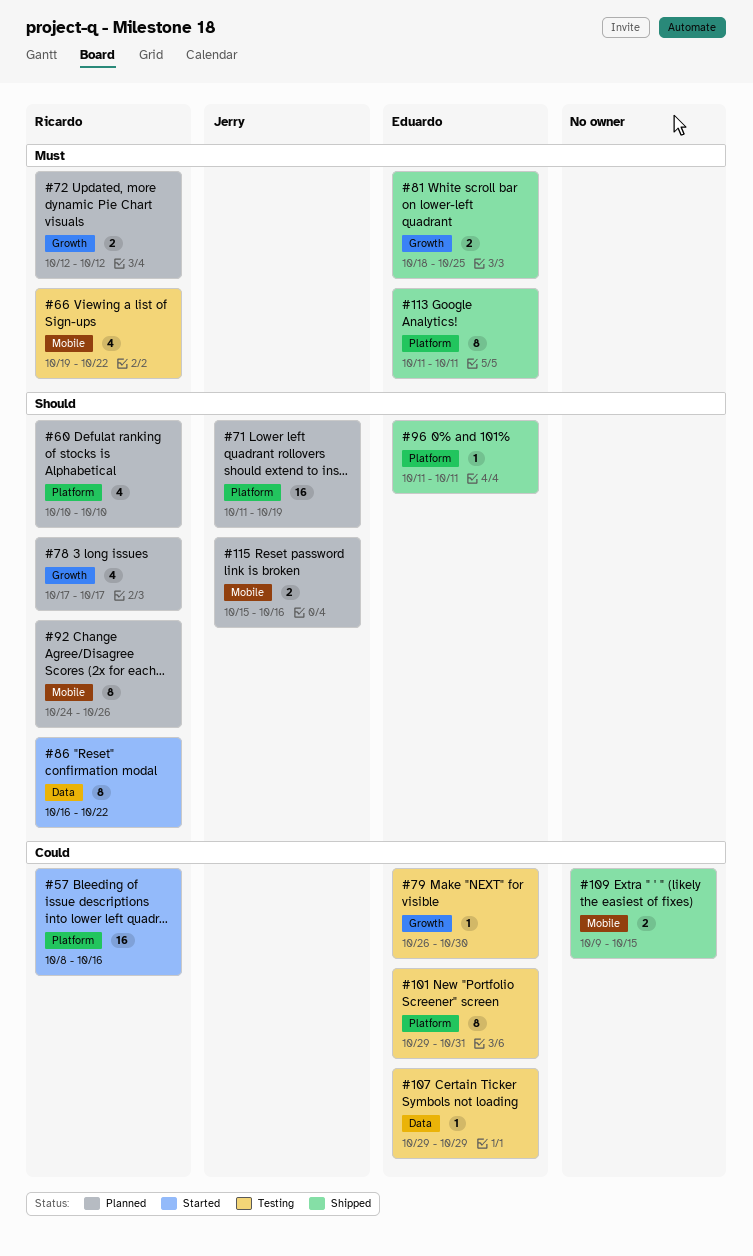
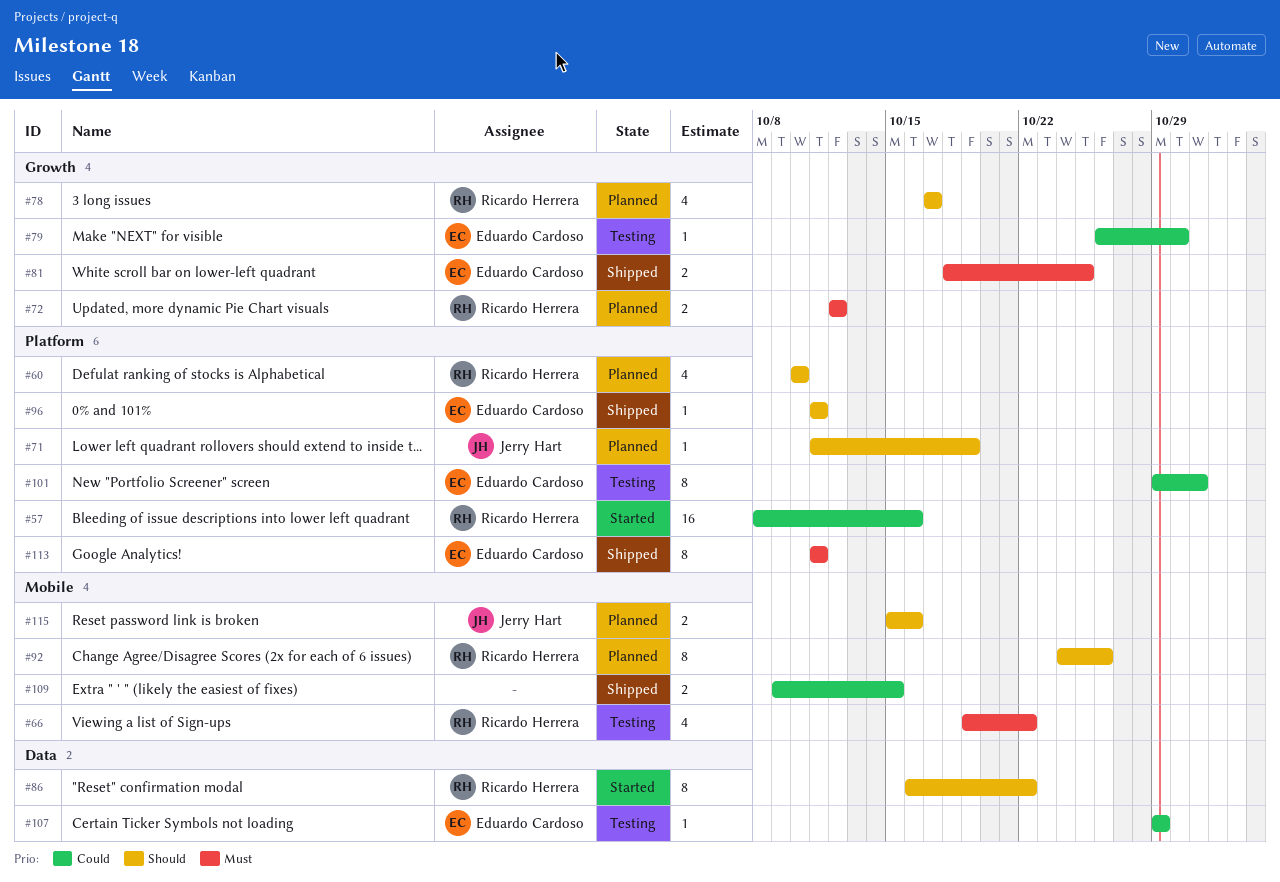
#71, estimate: 16 -> 1

